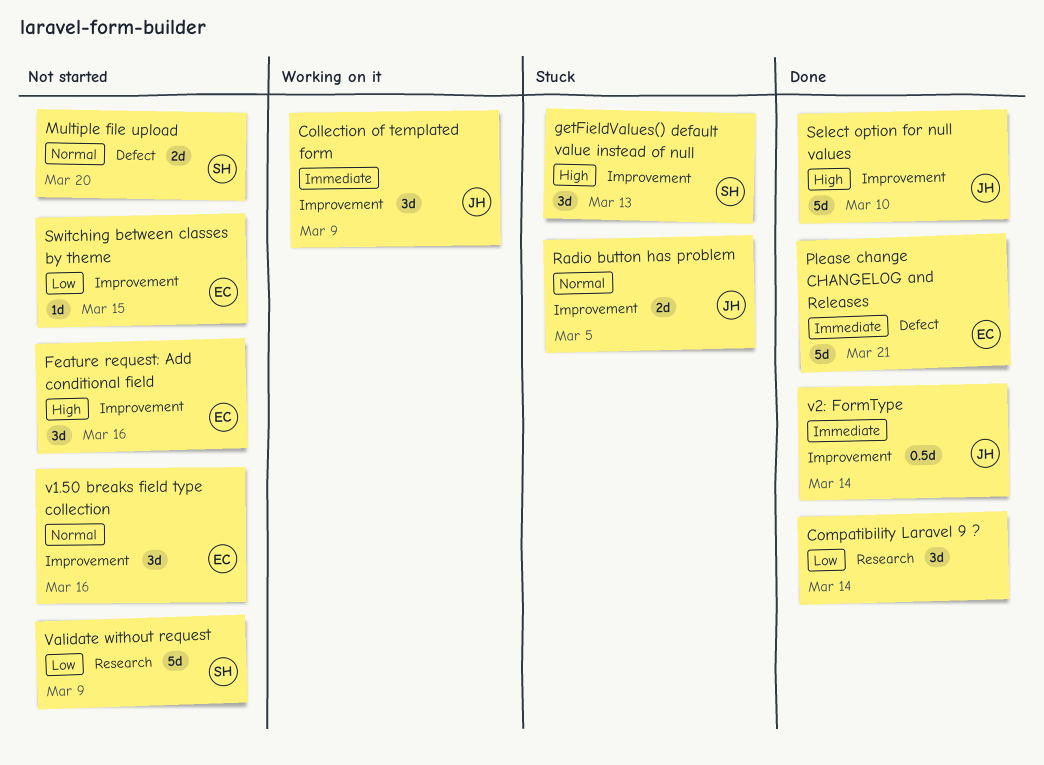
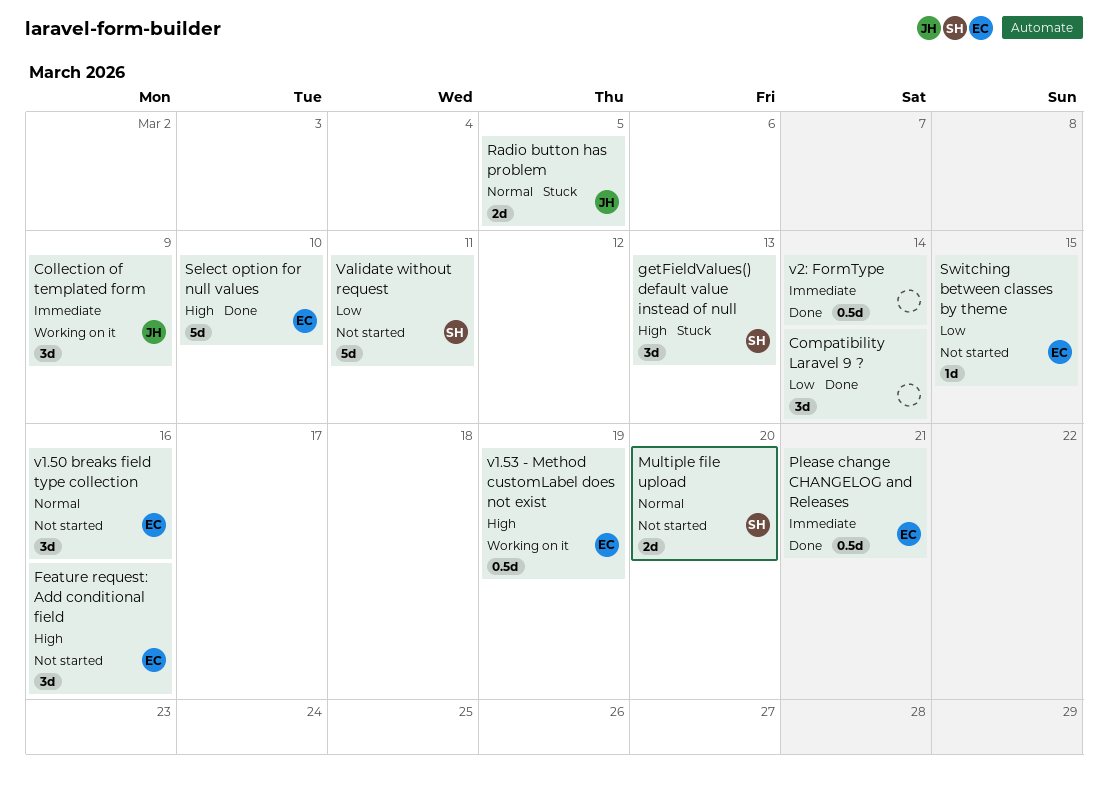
Please change CHANGELOG and Releases, estimate: 5d -> 0.5d
Select option for null values, owner: JH -> EC
v1.53 - Method customLabel does not exist: none -> present
v2: FormType, owner: JH -> none
Validate without request, due: Mar 9 -> Mar 11

